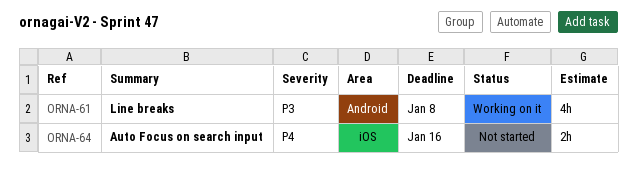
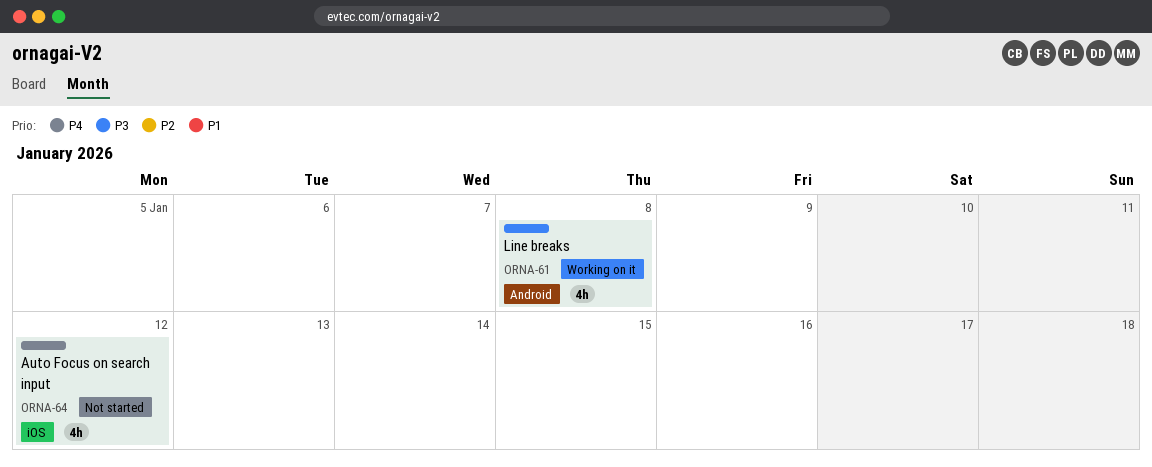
ORNA-64, estimate: 2h -> 4h
ORNA-64, due: Jan 16 -> Jan 12

